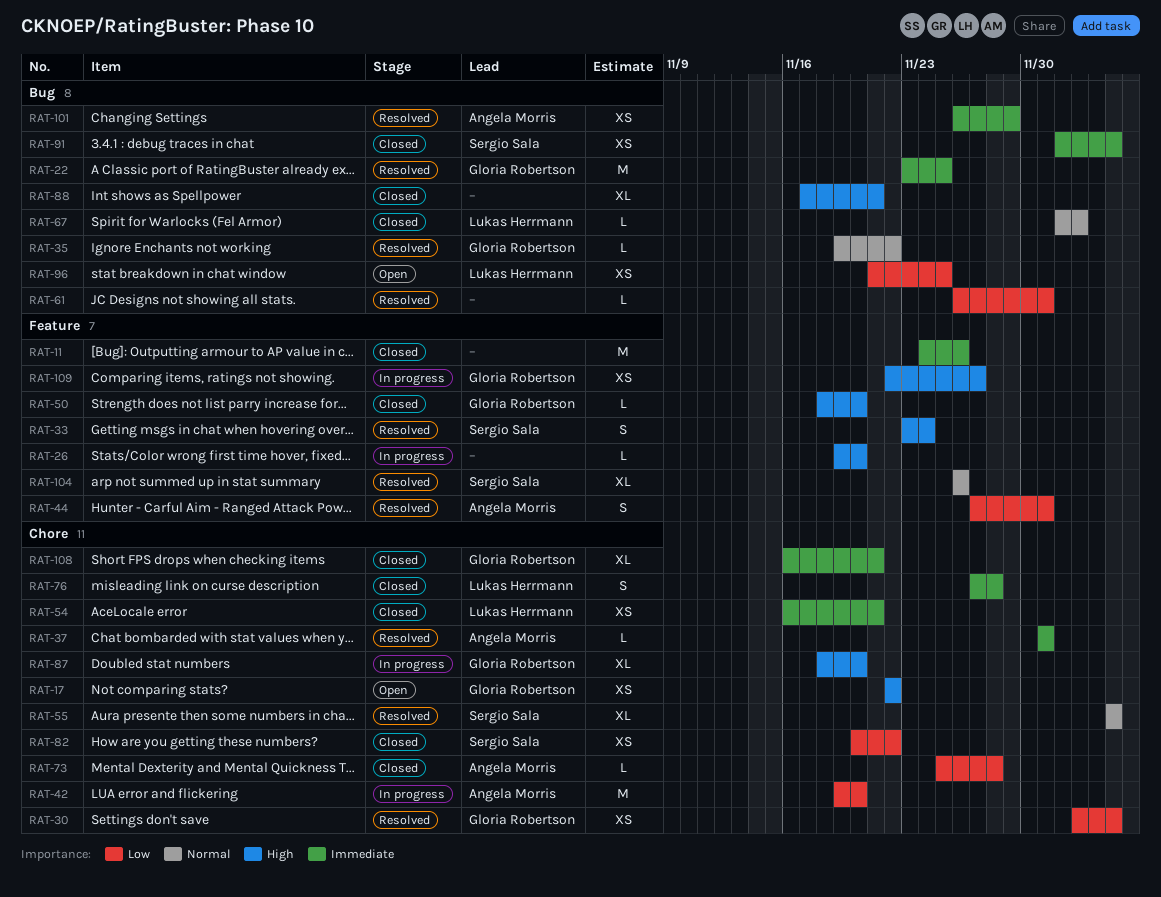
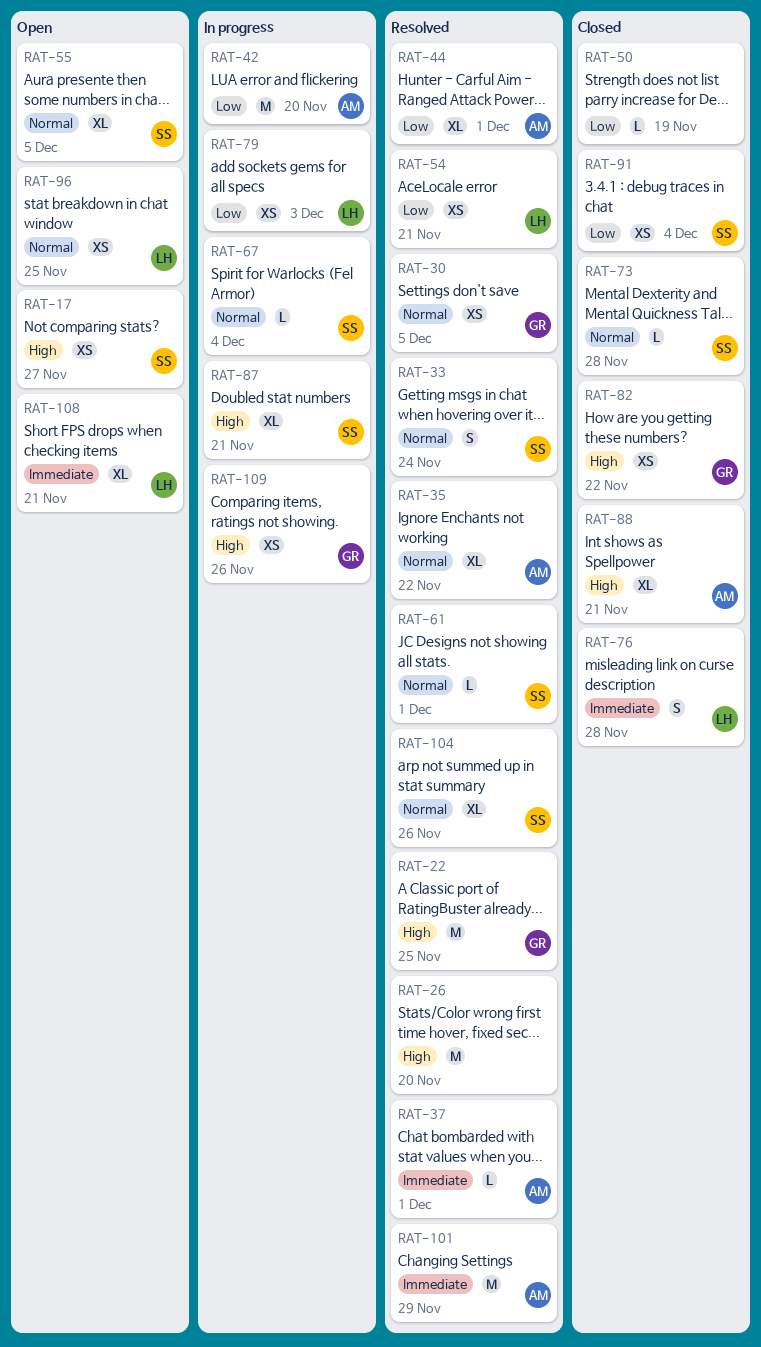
RAT-11: present -> none
RAT-17, owner: Gloria Robertson -> Sergio Sala
RAT-17, due: Nov 22 -> Nov 27
RAT-22, priority: Immediate -> High
RAT-26, status: In progress -> Resolved
RAT-26, estimate: L -> M
RAT-30, priority: Low -> Normal
RAT-33, priority: High -> Normal
RAT-35, owner: Gloria Robertson -> Angela Morris
RAT-35, estimate: L -> XL
RAT-44, estimate: S -> XL
RAT-50, owner: Gloria Robertson -> none
RAT-50, priority: High -> Low
RAT-50, due: Nov 20 -> Nov 19
RAT-54, status: Closed -> Resolved
RAT-54, priority: Immediate -> Low
RAT-55, status: Resolved -> Open
RAT-61, owner: none -> Sergio Sala
RAT-61, priority: Low -> Normal
RAT-67, status: Closed -> In progress
RAT-67, owner: Lukas Herrmann -> Sergio Sala
RAT-67, due: Dec 3 -> Dec 4
RAT-73, owner: Angela Morris -> Sergio Sala
RAT-73, priority: Low -> Normal
RAT-79: none -> present
RAT-82, owner: Sergio Sala -> Gloria Robertson
RAT-82, priority: Low -> High
RAT-87, owner: Gloria Robertson -> Sergio Sala
RAT-87, due: Nov 20 -> Nov 21
RAT-88, owner: none -> Angela Morris
RAT-91, priority: Immediate -> Low
RAT-91, due: Dec 5 -> Dec 4
RAT-96, priority: Low -> Normal
RAT-101, estimate: XS -> M
RAT-108, status: Closed -> Open
RAT-108, owner: Gloria Robertson -> Lukas Herrmann
RAT-109, due: Nov 27 -> Nov 26

